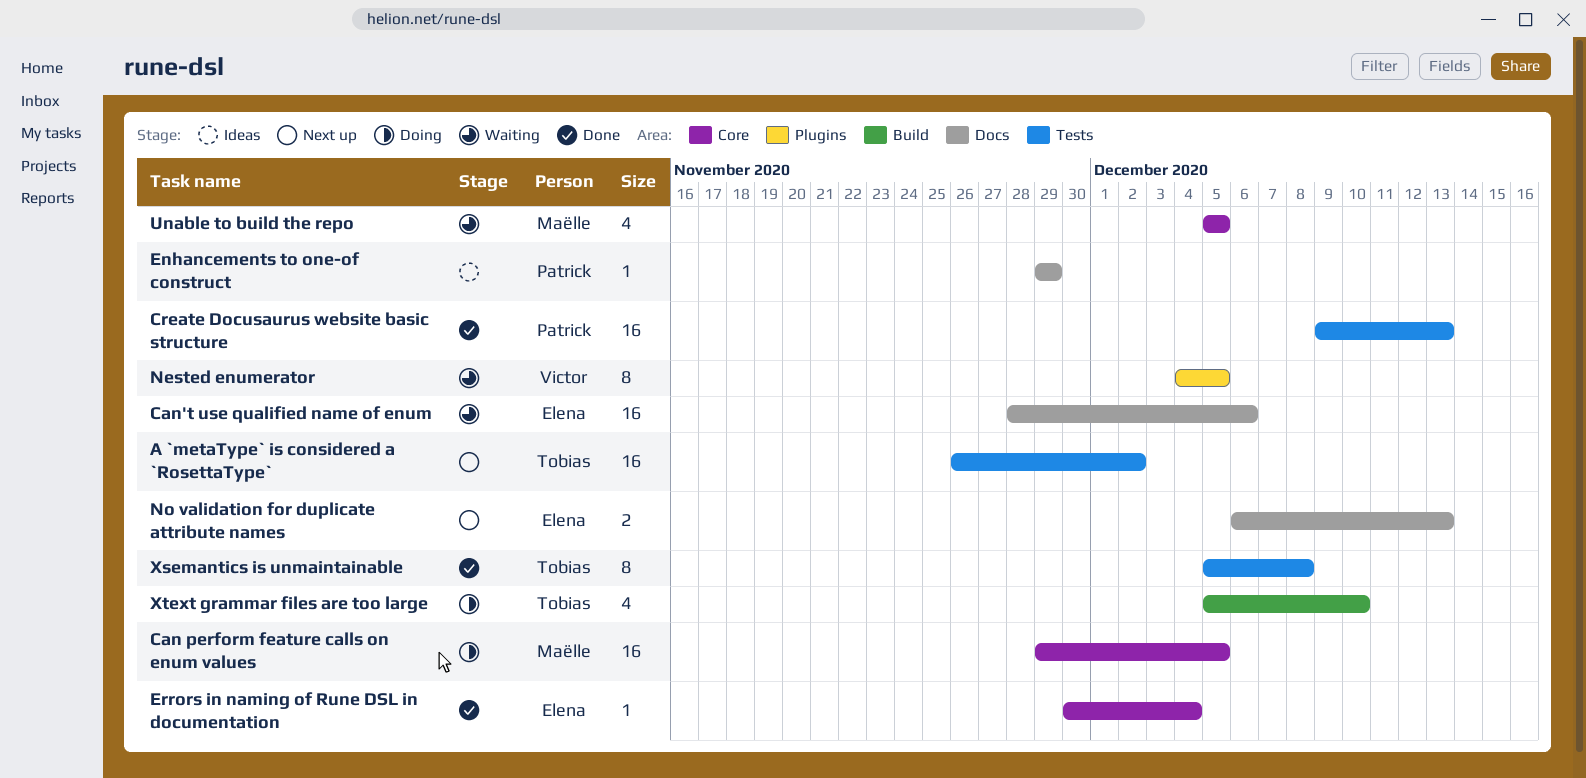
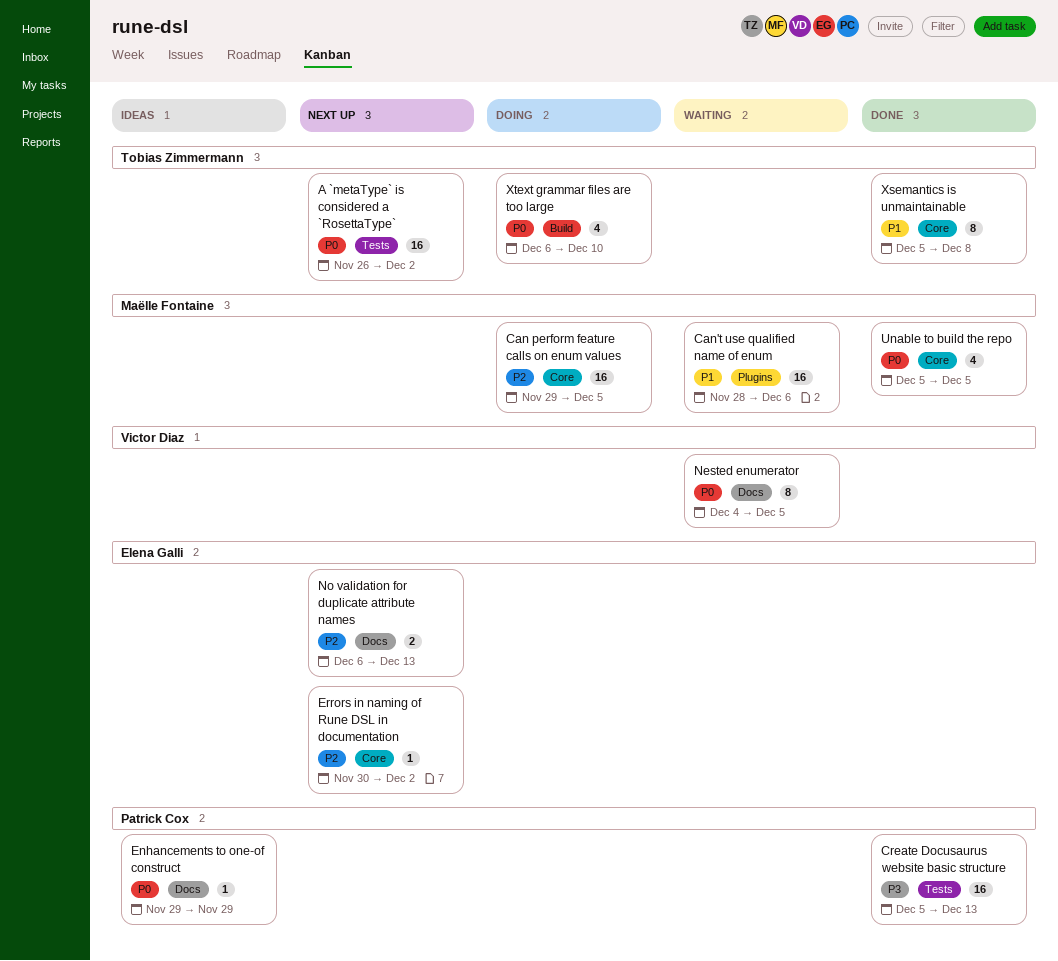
Can't use qualified name of enum, owner: Elena Galli -> Maëlle Fontaine
Can't use qualified name of enum, label: Docs -> Plugins
Create Docusaurus website basic structure, start: Dec 9 -> Dec 5
Errors in naming of Rune DSL in documentation, status: Done -> Next up
Errors in naming of Rune DSL in documentation, due: Dec 4 -> Dec 2
Nested enumerator, label: Plugins -> Docs
Unable to build the repo, status: Waiting -> Done
Xsemantics is unmaintainable, label: Tests -> Core
Xtext grammar files are too large, start: Dec 5 -> Dec 6

